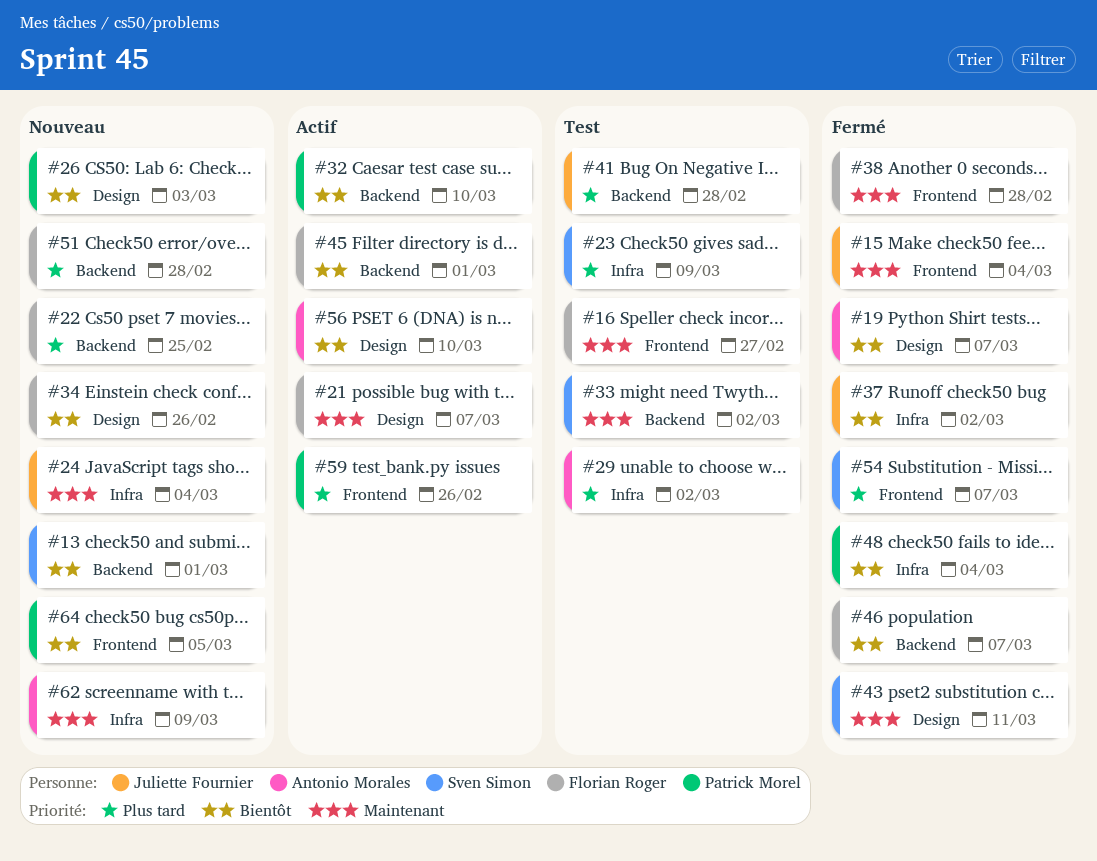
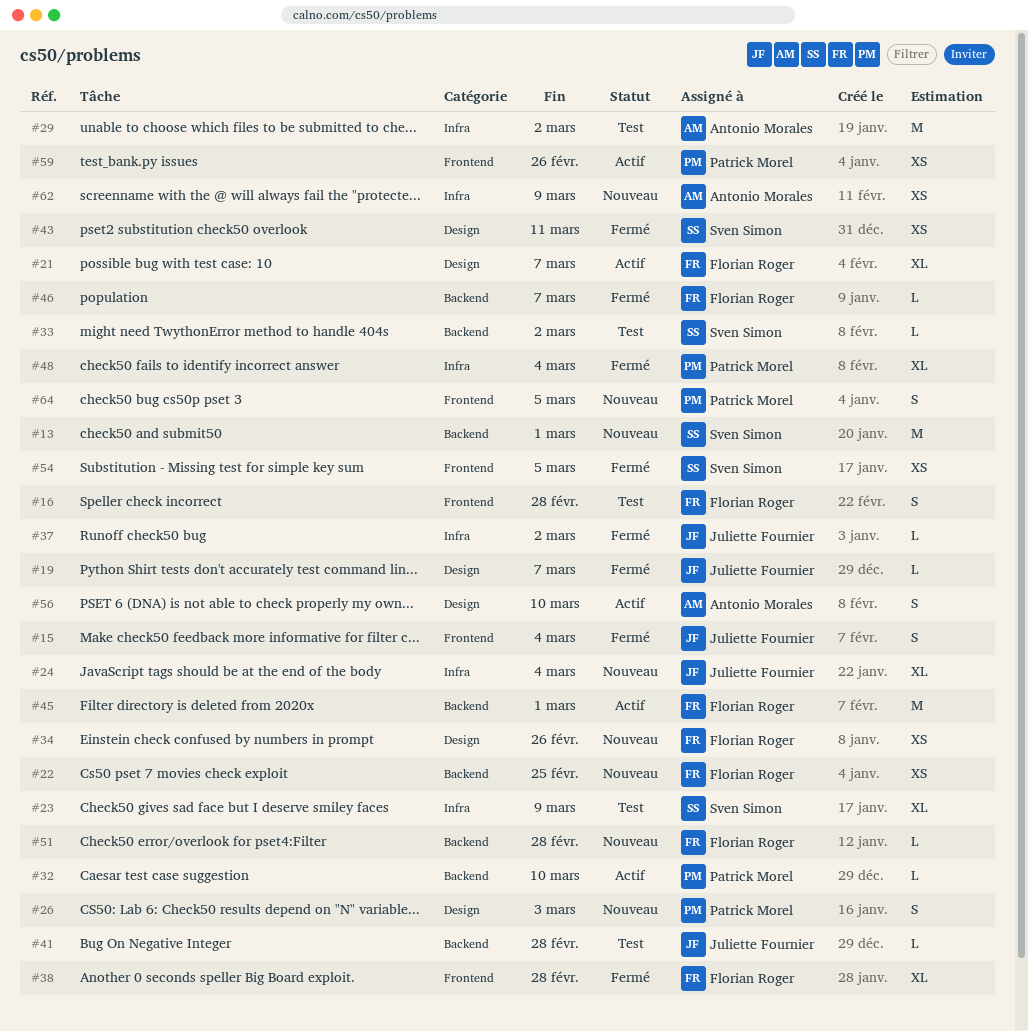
#16, due: Feb 27 -> Feb 28
#19, owner: Antonio Morales -> Juliette Fournier
#54, due: Mar 7 -> Mar 5

